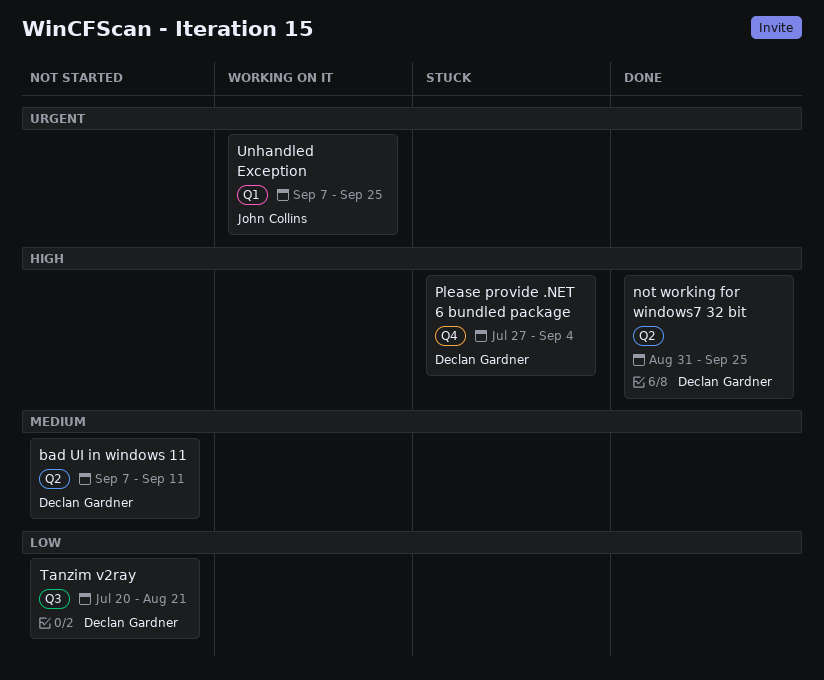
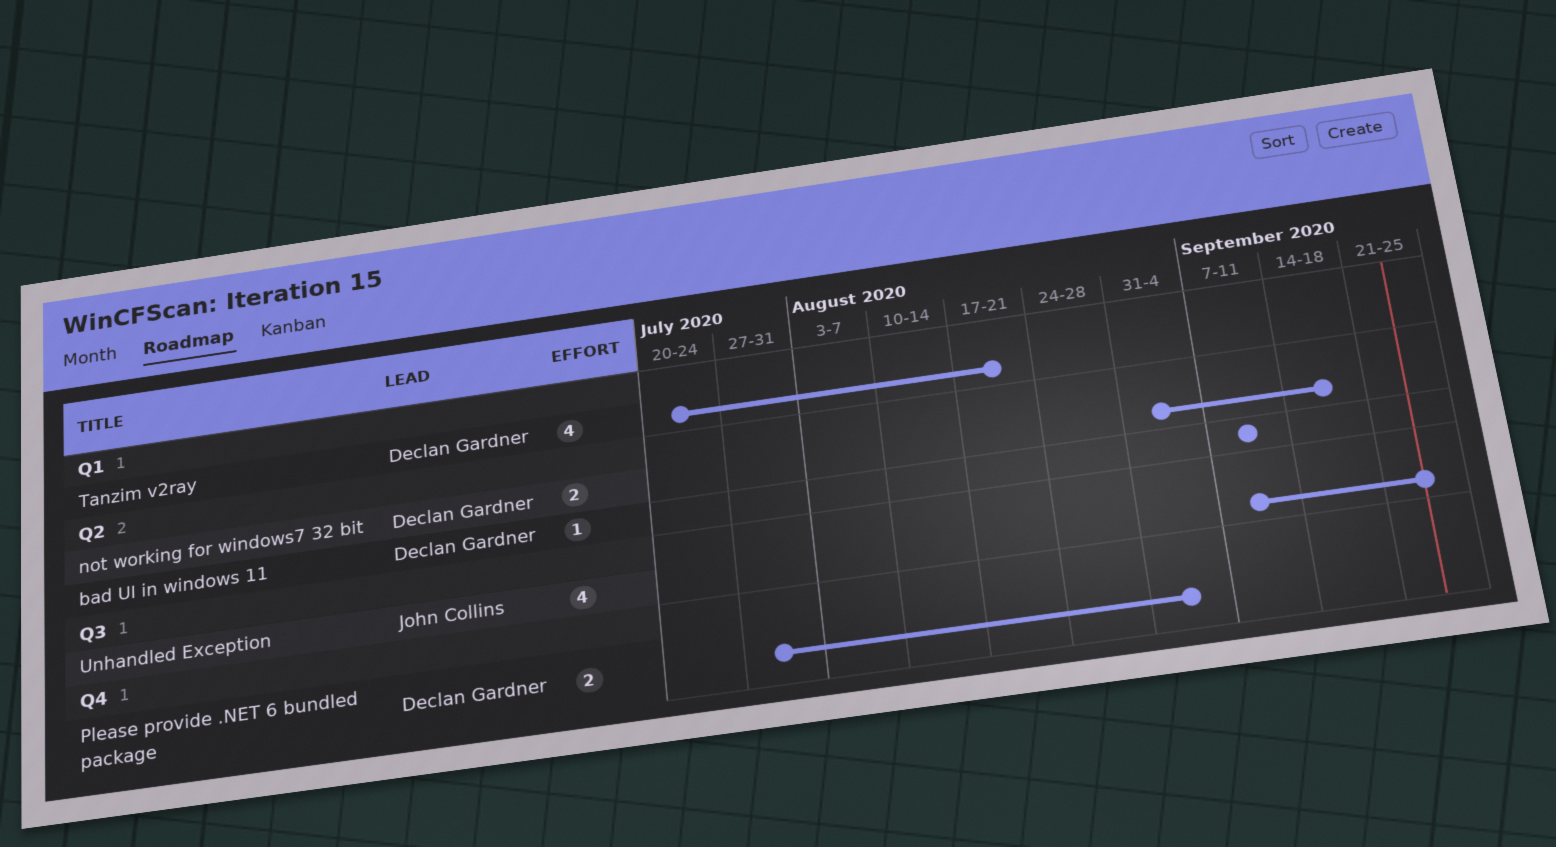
not working for windows7 32 bit, due: Sep 25 -> Sep 18
Tanzim v2ray, label: Q3 -> Q1
Unhandled Exception, label: Q1 -> Q3

